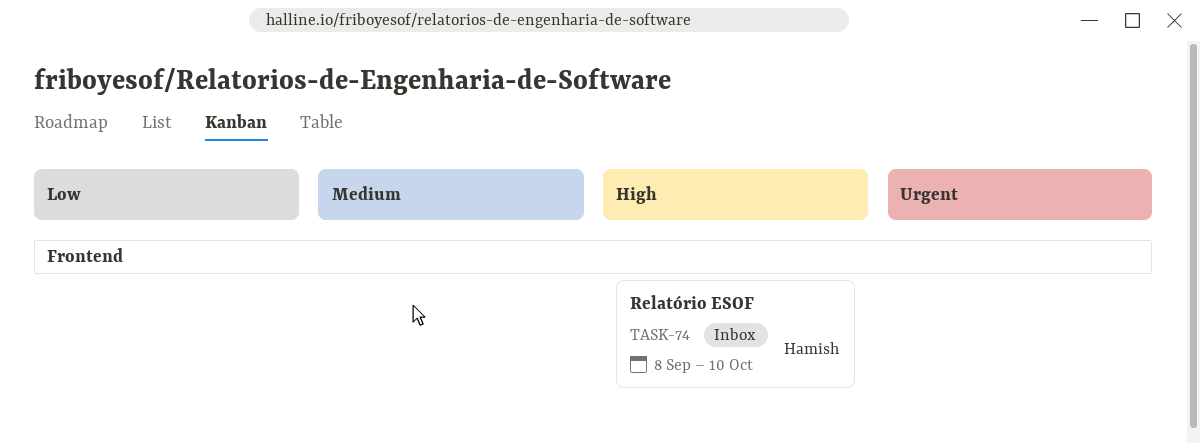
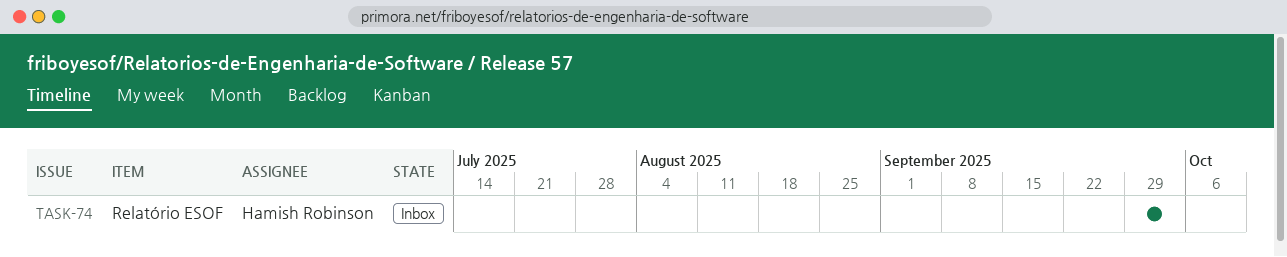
TASK-74, start: Sep 8 -> Sep 29
TASK-74, due: Oct 10 -> Oct 3

